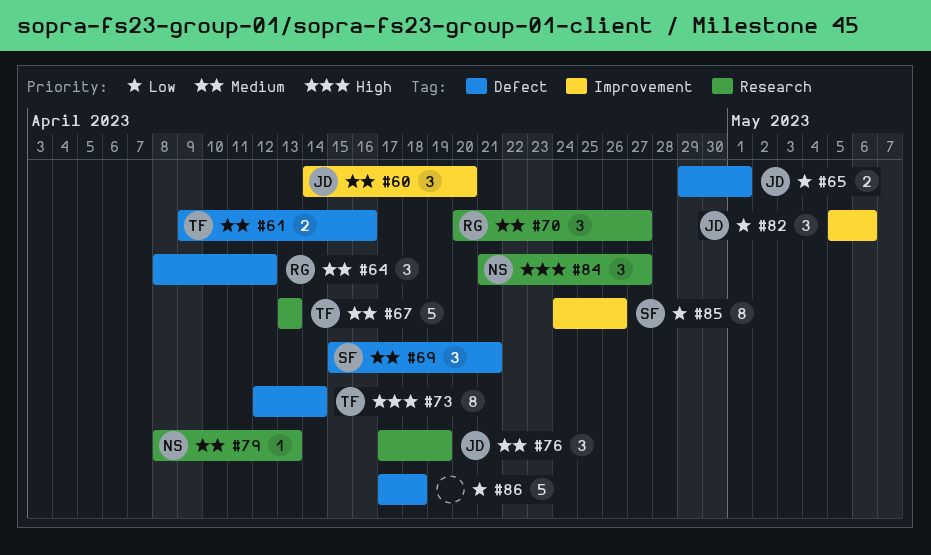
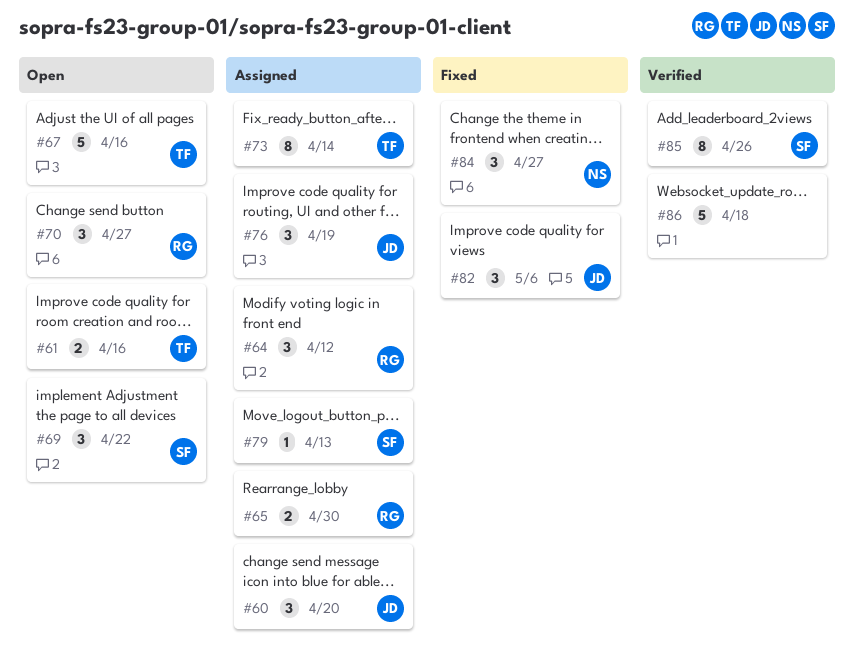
#65, owner: JD -> RG
#65, due: May 1 -> Apr 30
#67, due: Apr 13 -> Apr 16
#69, due: Apr 21 -> Apr 22
#79, owner: NS -> SF

